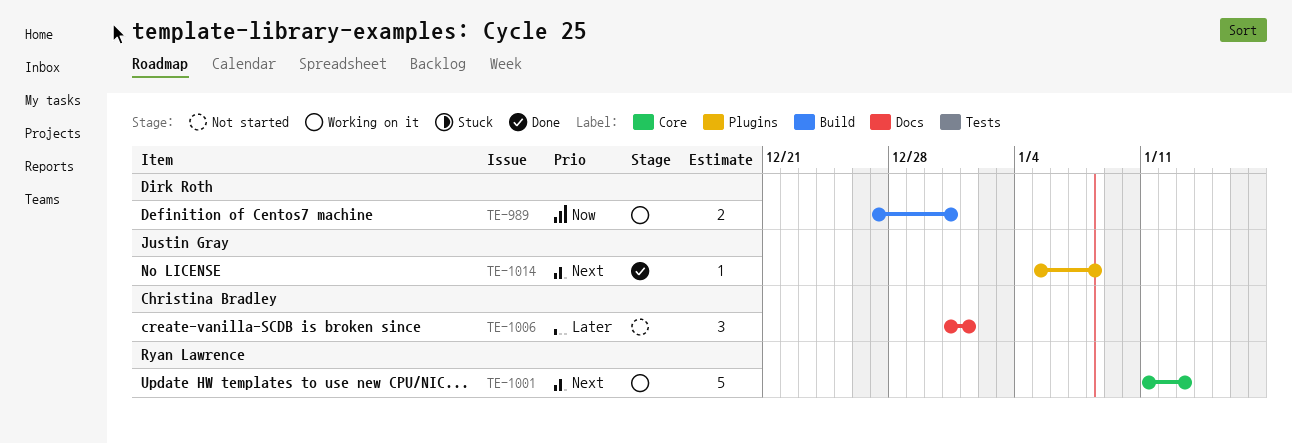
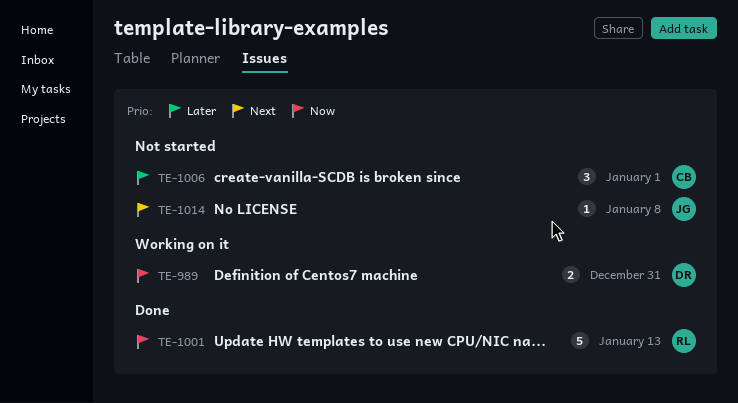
TE-1001, status: Working on it -> Done
TE-1001, priority: Next -> Now
TE-1014, status: Done -> Not started

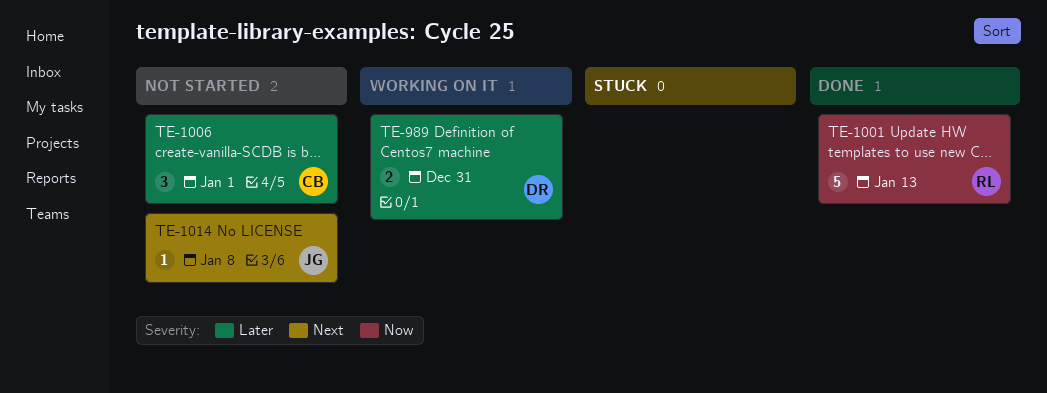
TE-989, priority: Now -> Later

